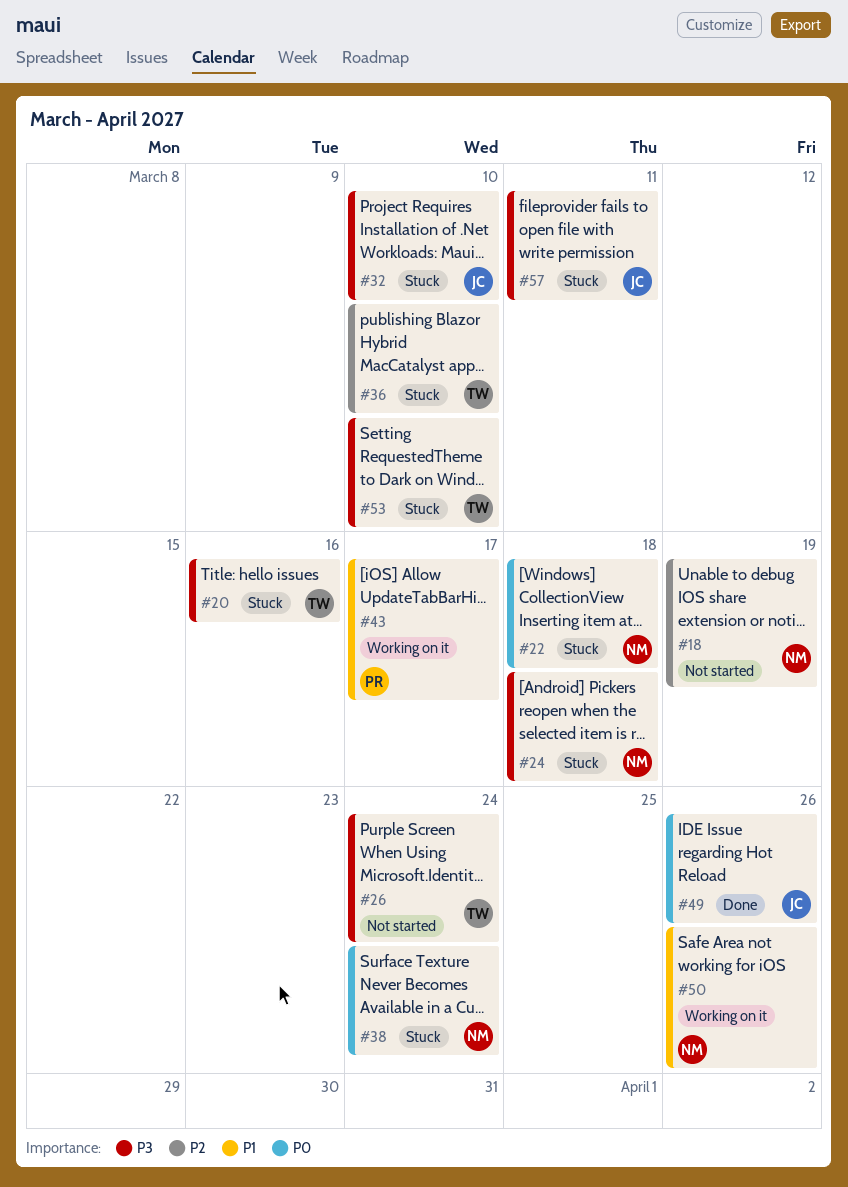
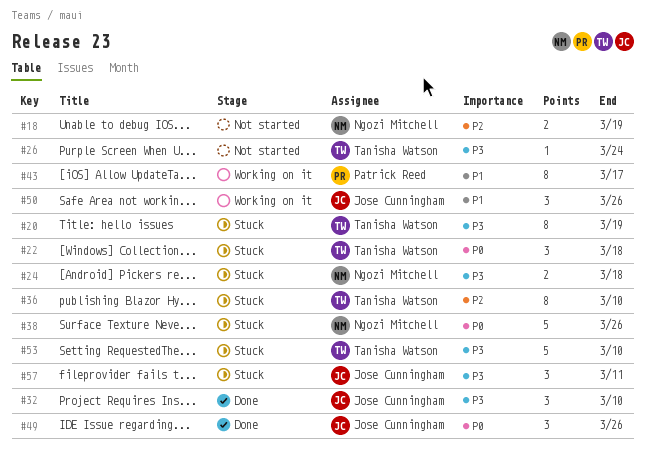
#20, due: Mar 16 -> Mar 19
#22, owner: Ngozi Mitchell -> Tanisha Watson
#32, status: Stuck -> Done
#38, due: Mar 24 -> Mar 26
#50, owner: Ngozi Mitchell -> Jose Cunningham

